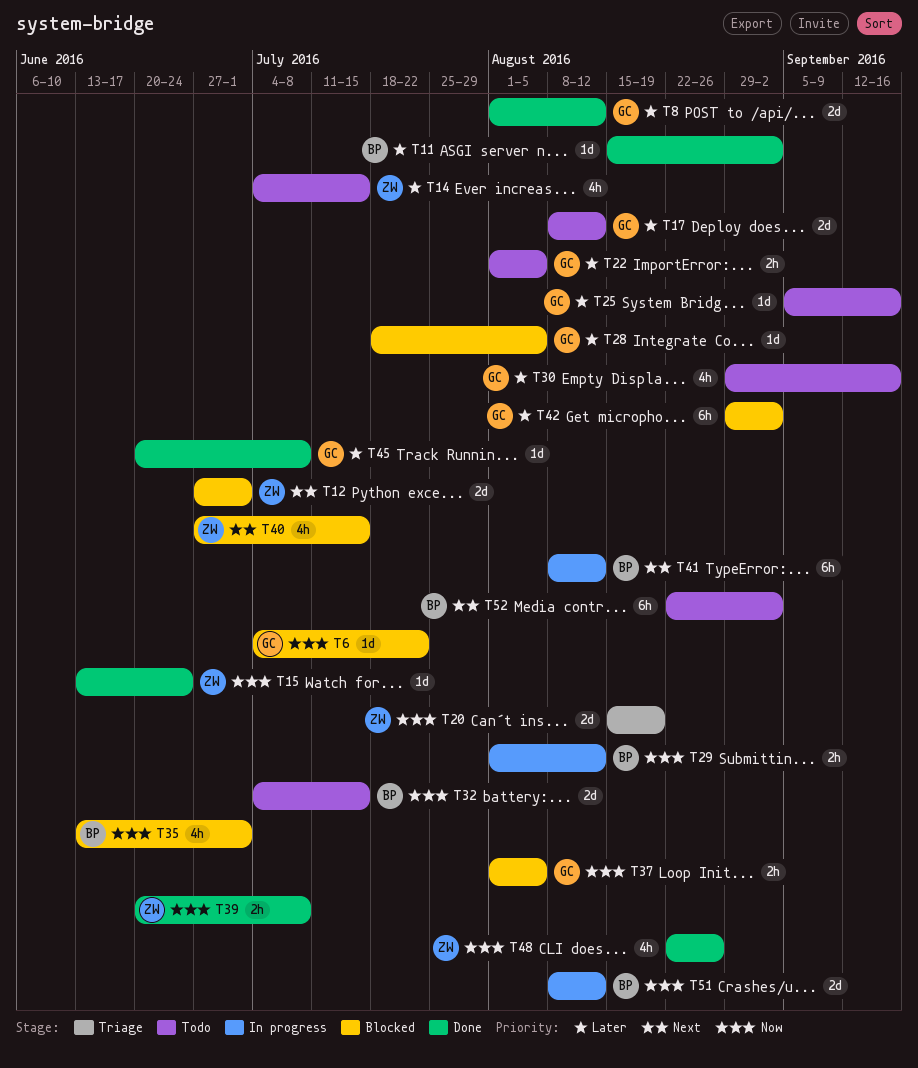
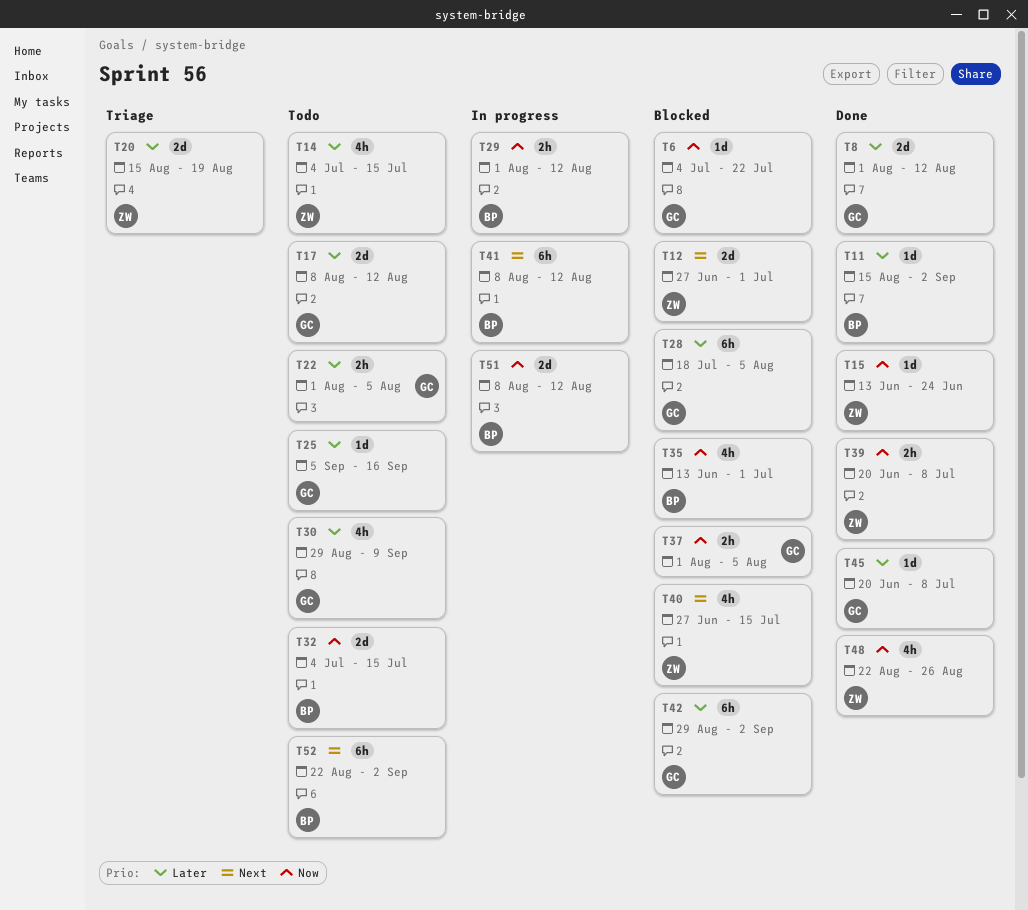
T20, priority: Now -> Later
T28, estimate: 1d -> 6h
T30, due: Sep 16 -> Sep 9

